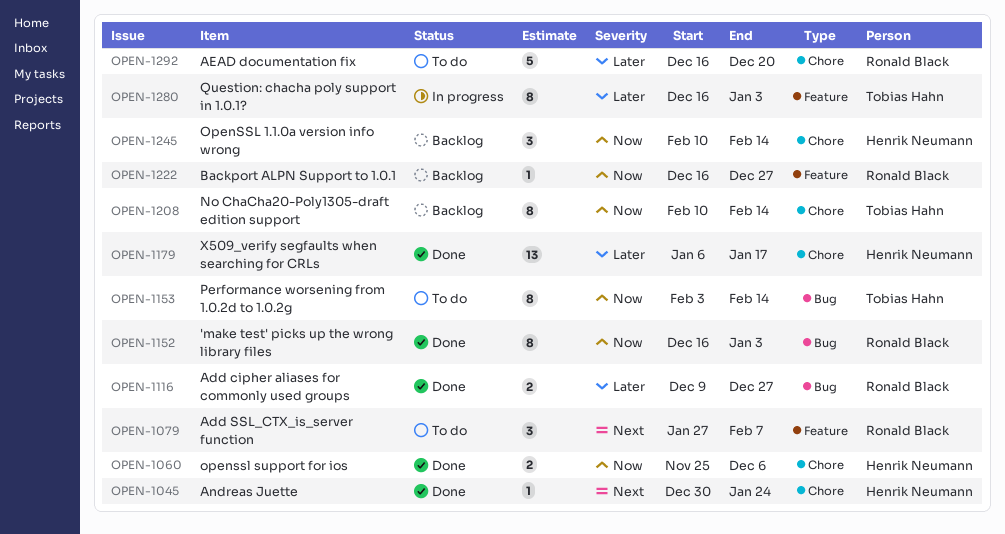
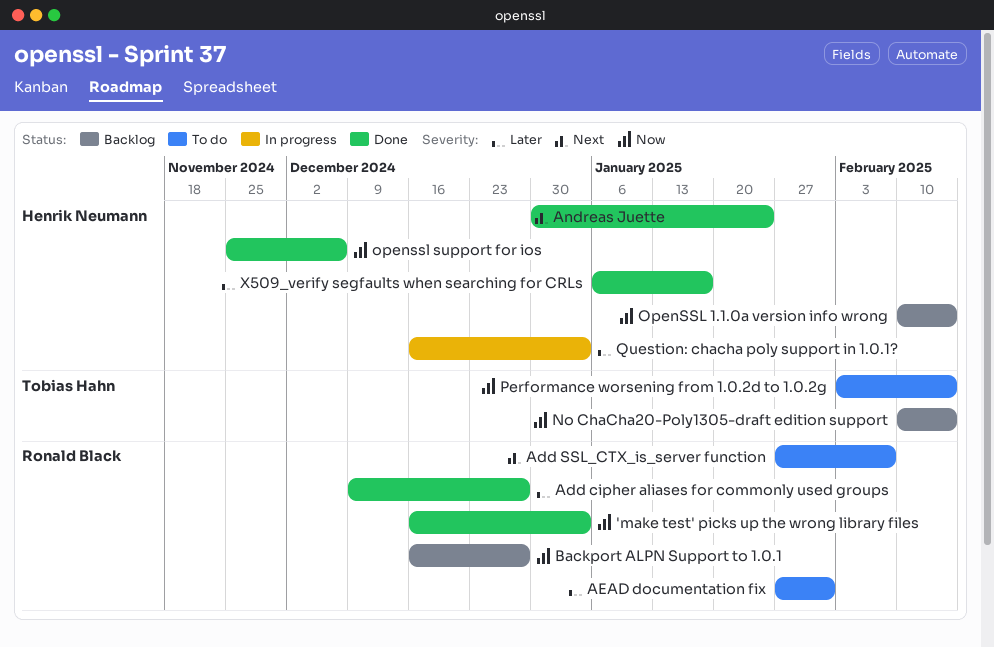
AEAD documentation fix, start: Dec 16 -> Jan 27
AEAD documentation fix, due: Dec 20 -> Jan 31
Question: chacha poly support in 1.0.1?, owner: Tobias Hahn -> Henrik Neumann

